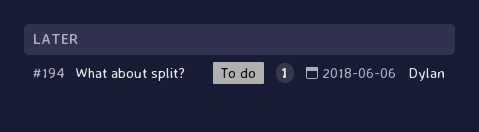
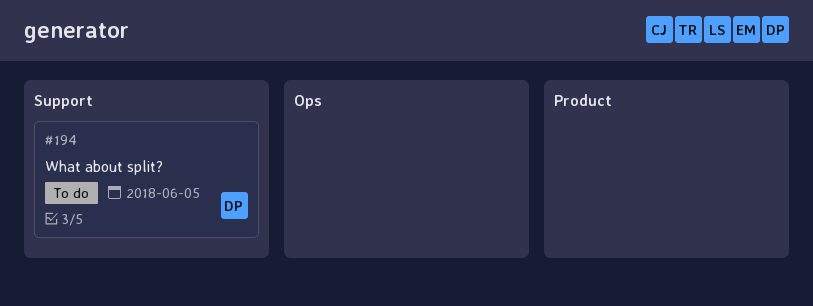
#194, due: Jun 6 -> Jun 5

